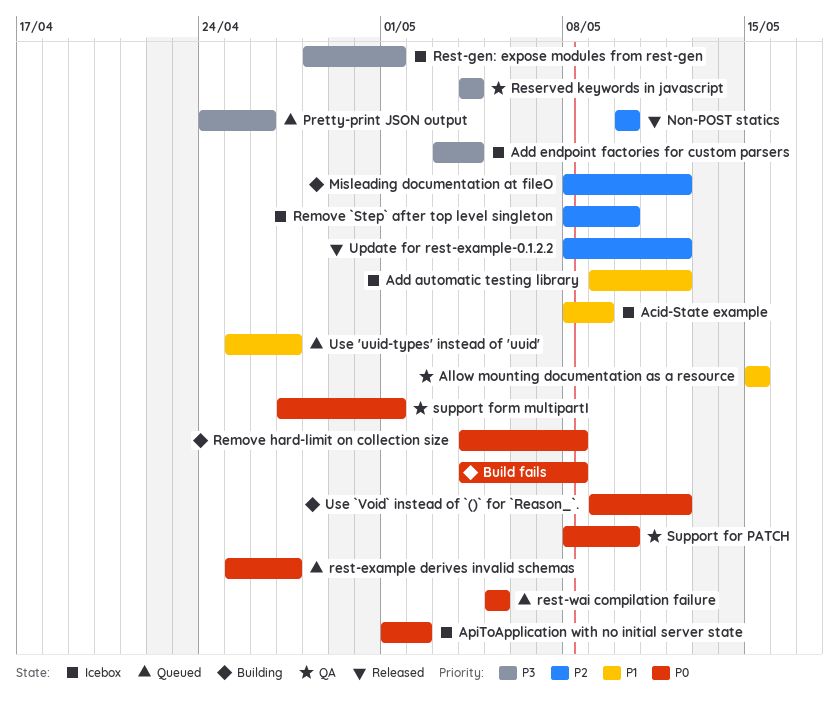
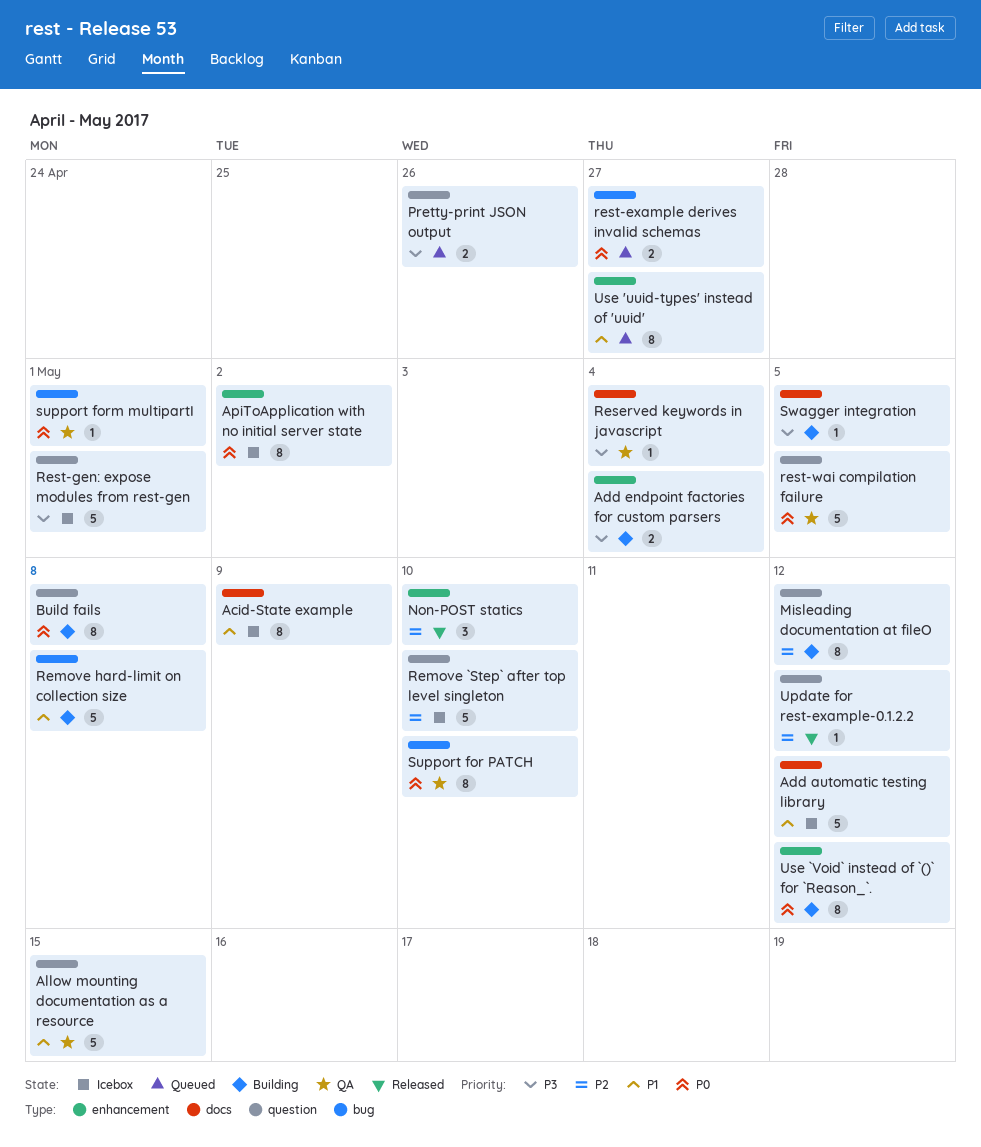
Add endpoint factories for custom parsers, status: Icebox -> Building
Remove hard-limit on collection size, priority: P0 -> P1
rest-wai compilation failure, status: Queued -> QA
Swagger integration: none -> present

